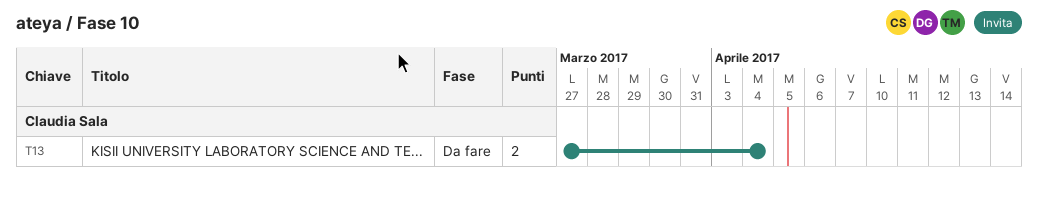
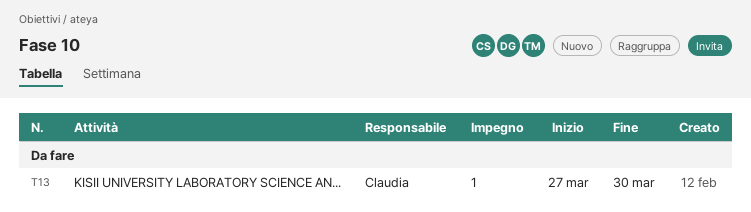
T13, estimate: 2 -> 1
T13, due: Apr 4 -> Mar 30

